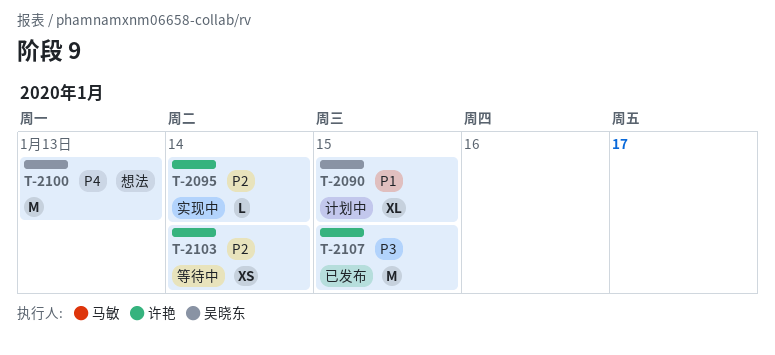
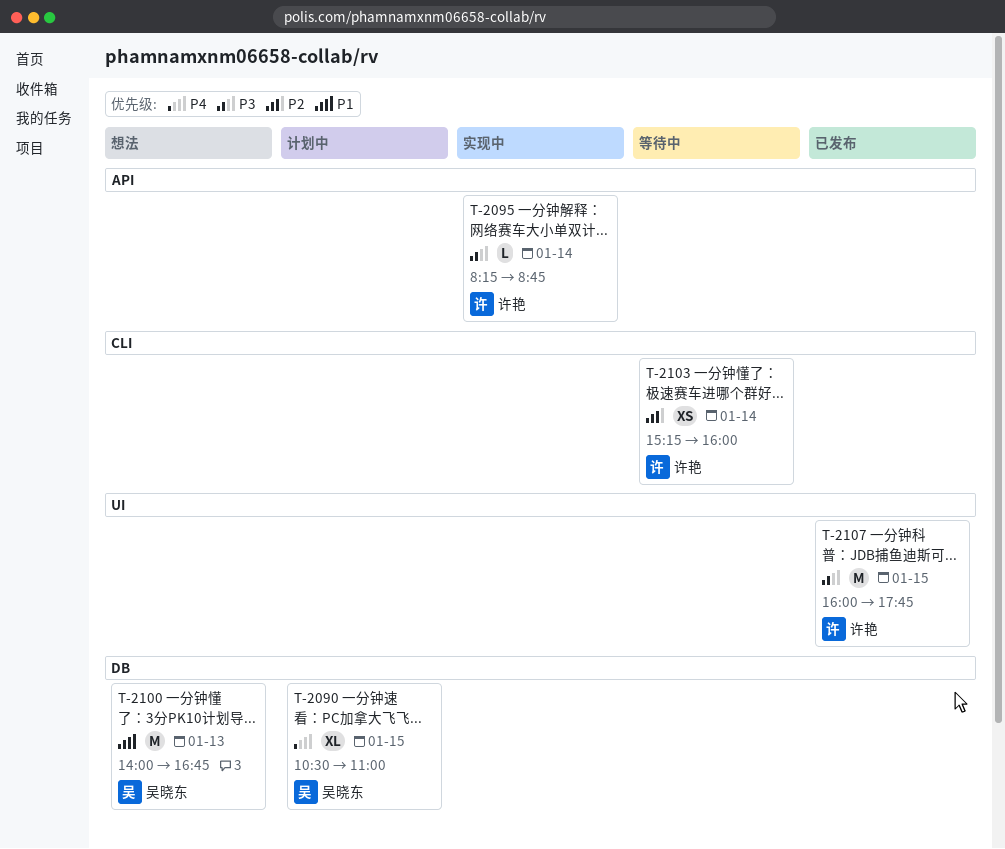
T-2090, priority: P1 -> P4
T-2095, priority: P2 -> P3
T-2100, priority: P4 -> P1

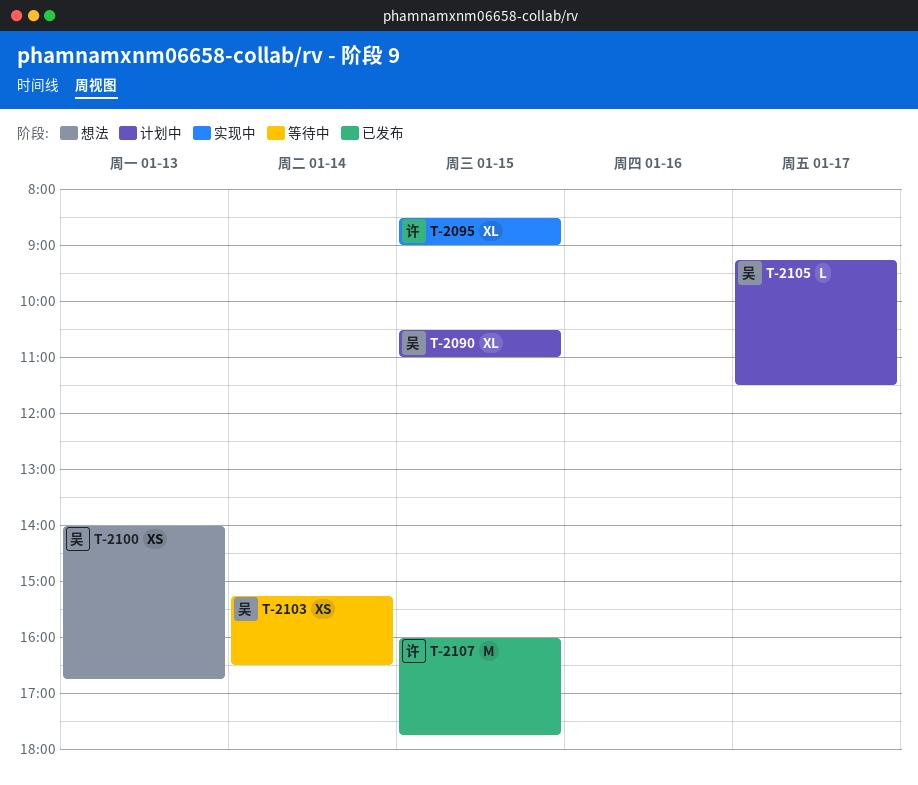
T-2095, estimate: L -> XL
T-2095, day: Jan 14 -> Jan 15
T-2095, begins: 08:15 -> 08:30
T-2095, ends: 08:45 -> 09:00
T-2100, estimate: M -> XS
T-2103, owner: 许艳 -> 吴晓东
T-2103, ends: 16:00 -> 16:30
T-2105: none -> present

